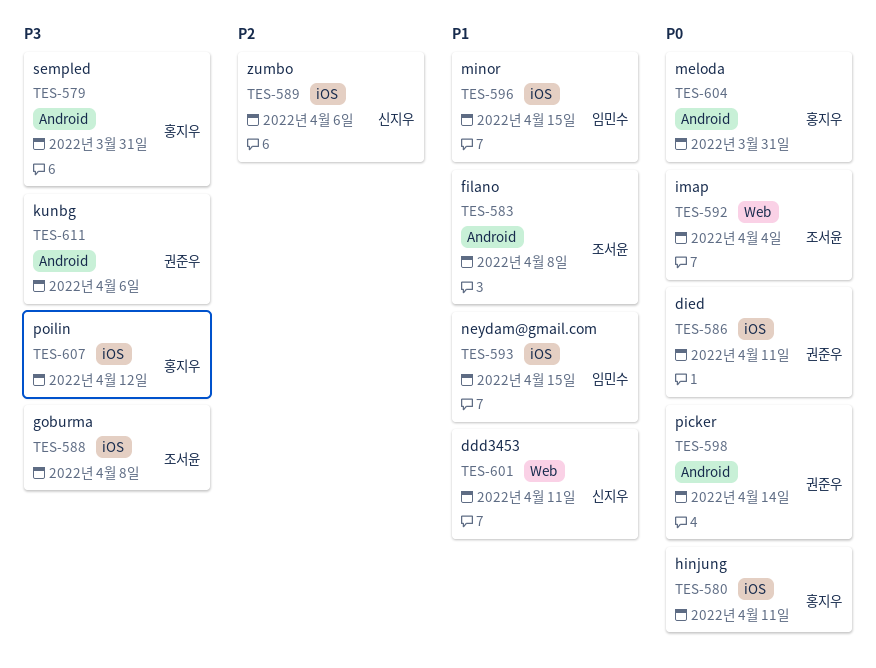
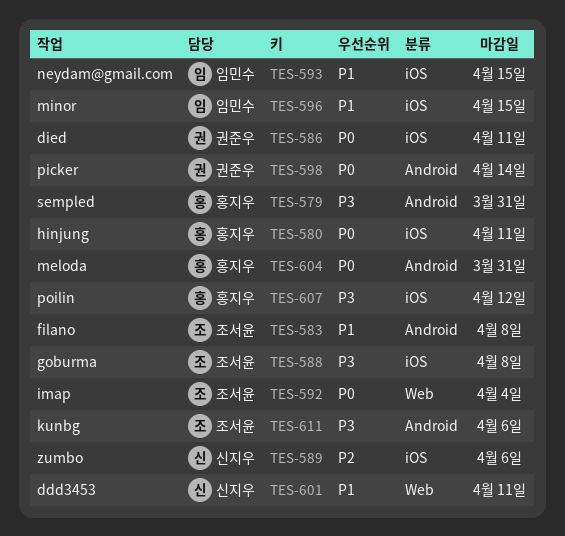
TES-611, owner: 권준우 -> 조서윤

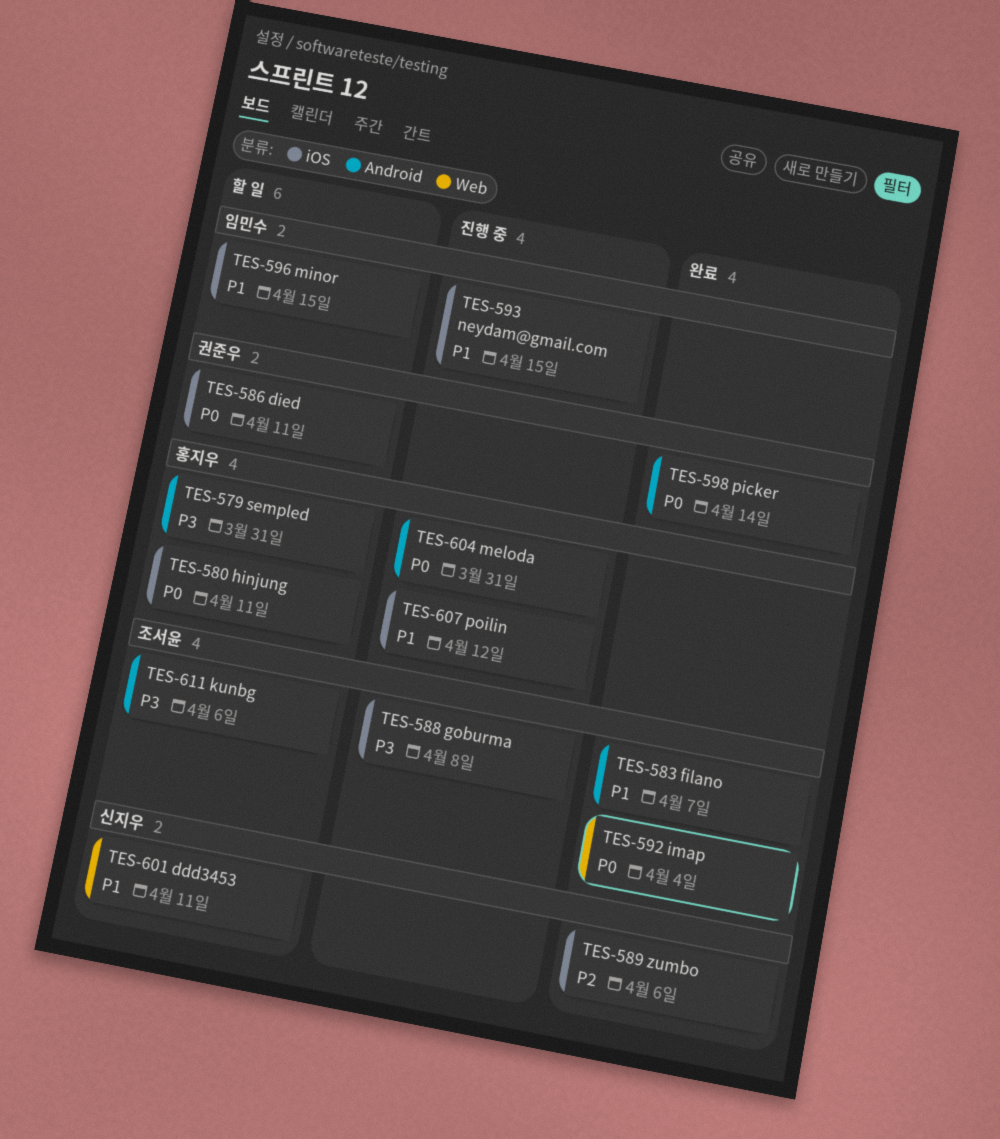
TES-583, due: Apr 8 -> Apr 7
TES-607, priority: P3 -> P1

